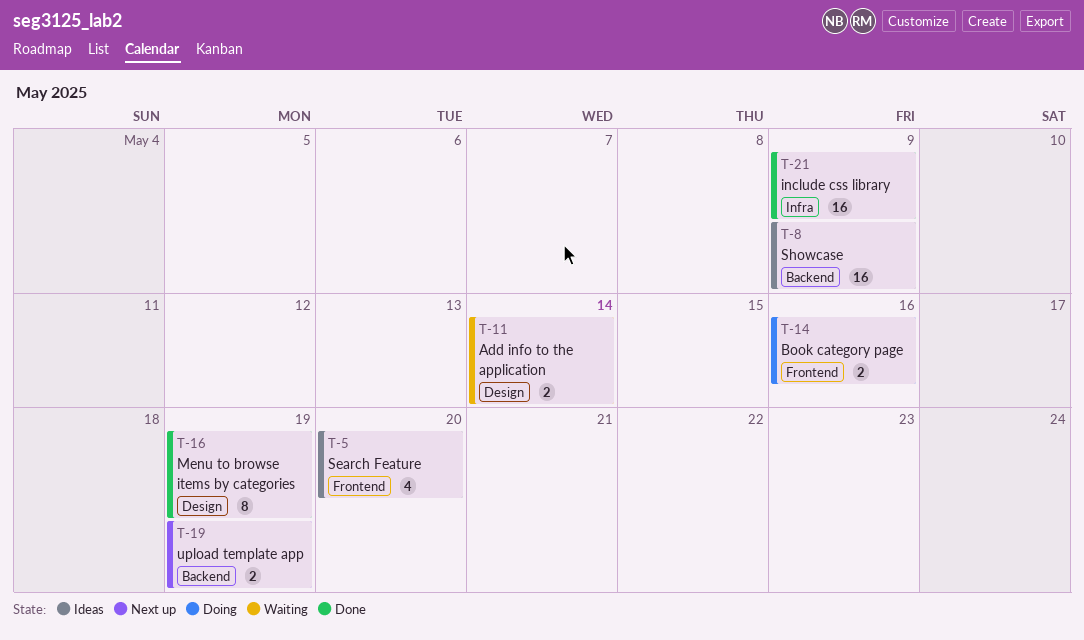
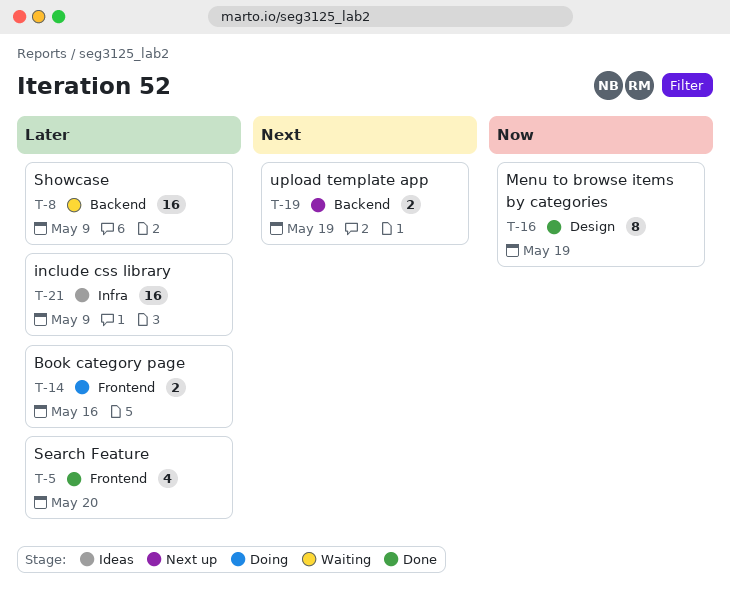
T-5, status: Ideas -> Done
T-8, status: Ideas -> Waiting
T-11: present -> none
T-21, status: Done -> Ideas

